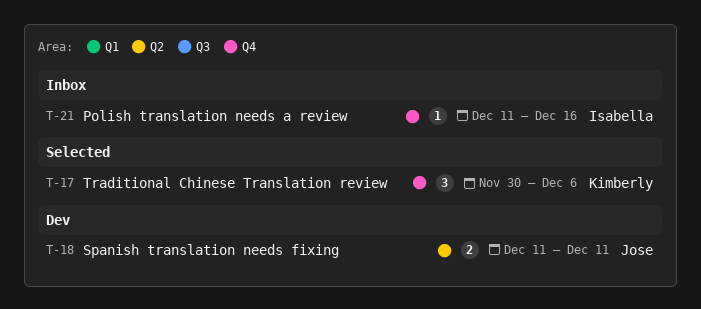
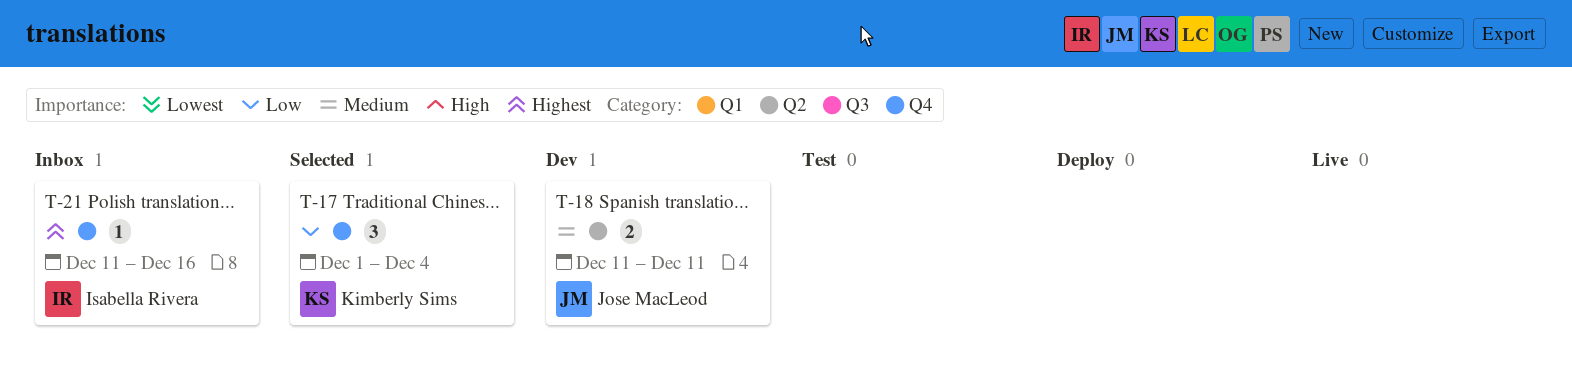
T-17, start: Nov 30 -> Dec 1
T-17, due: Dec 6 -> Dec 4

